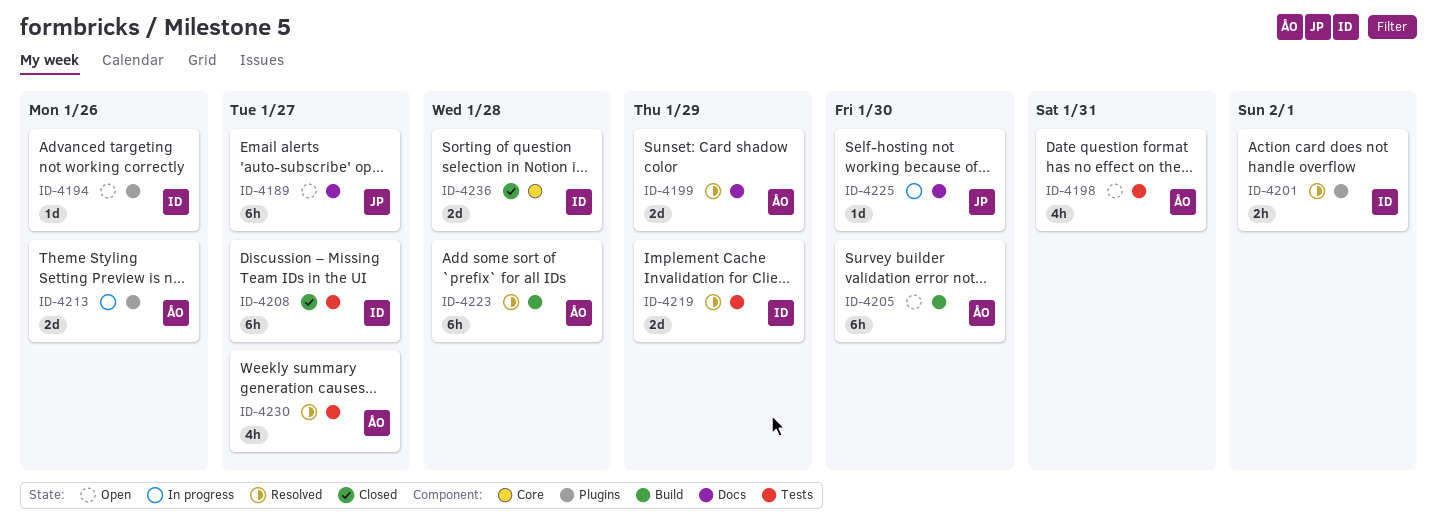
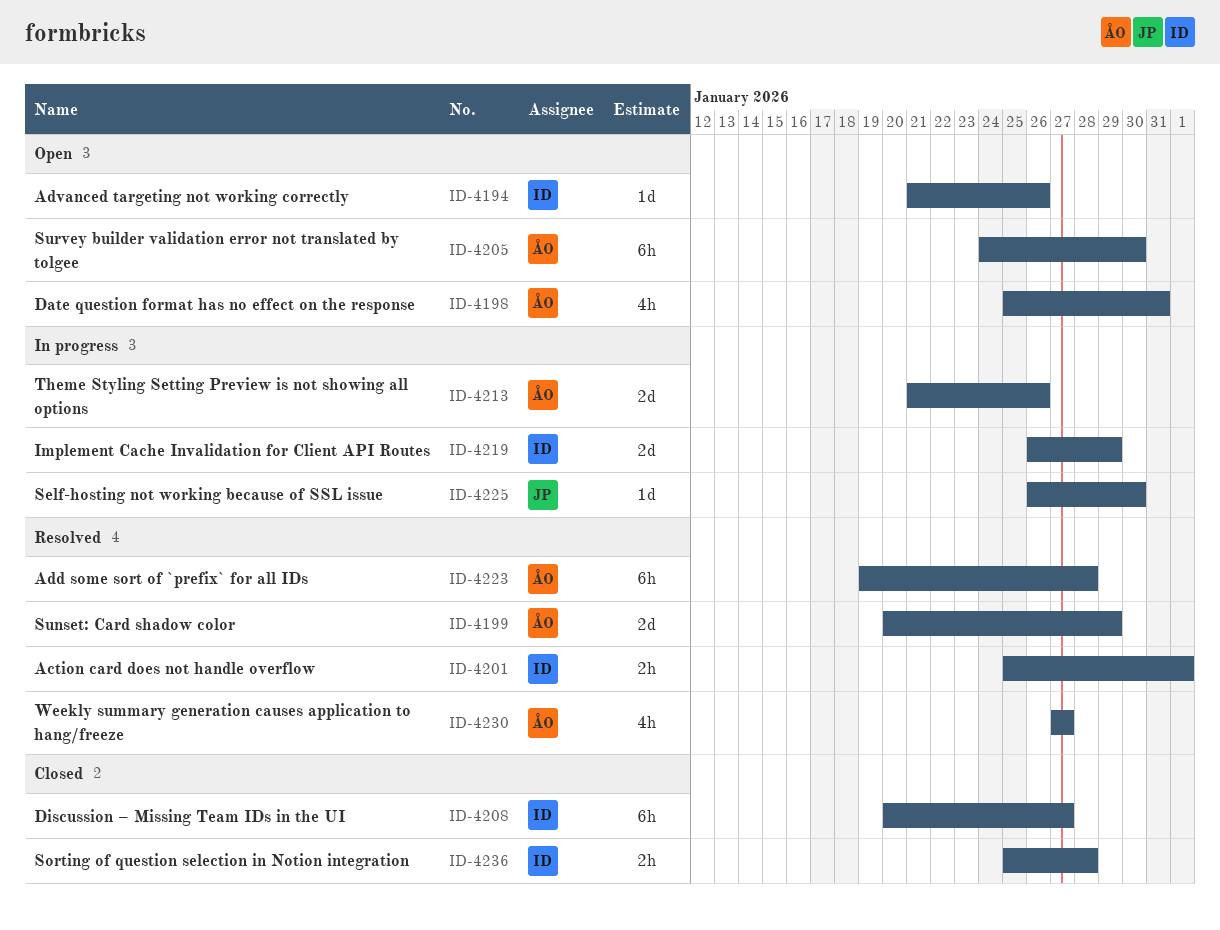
ID-4189: present -> none
ID-4219, status: Resolved -> In progress
ID-4236, estimate: 2d -> 2h

